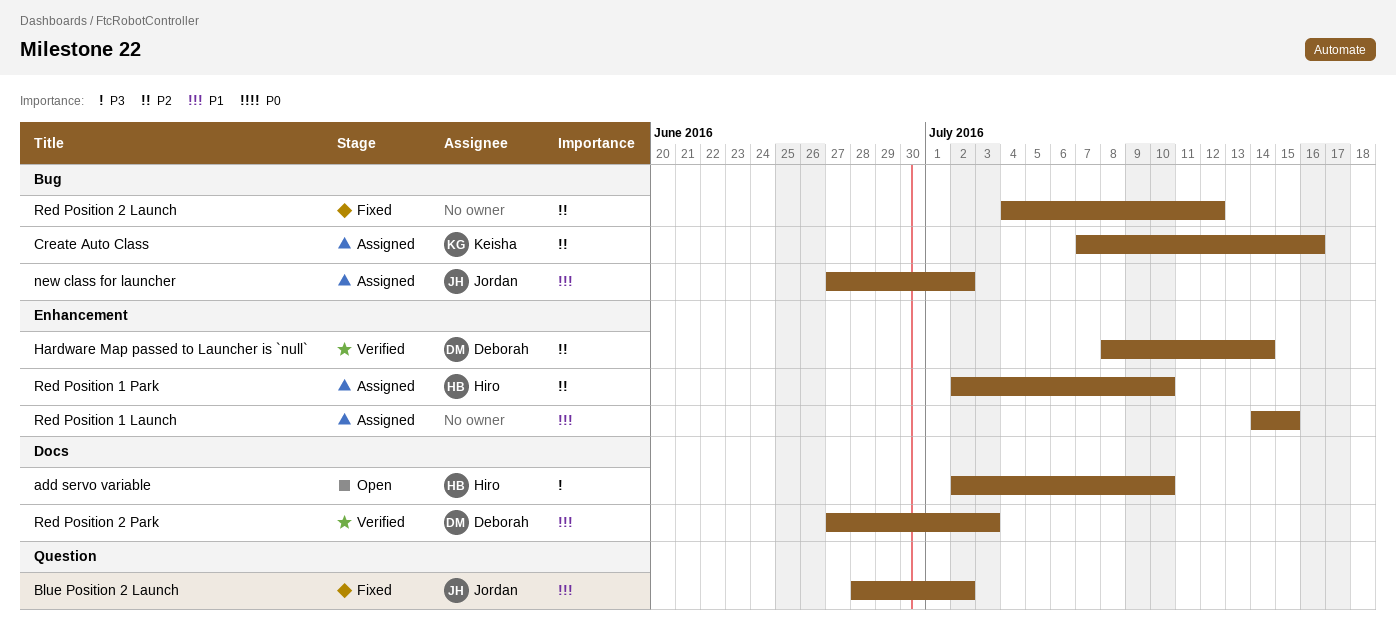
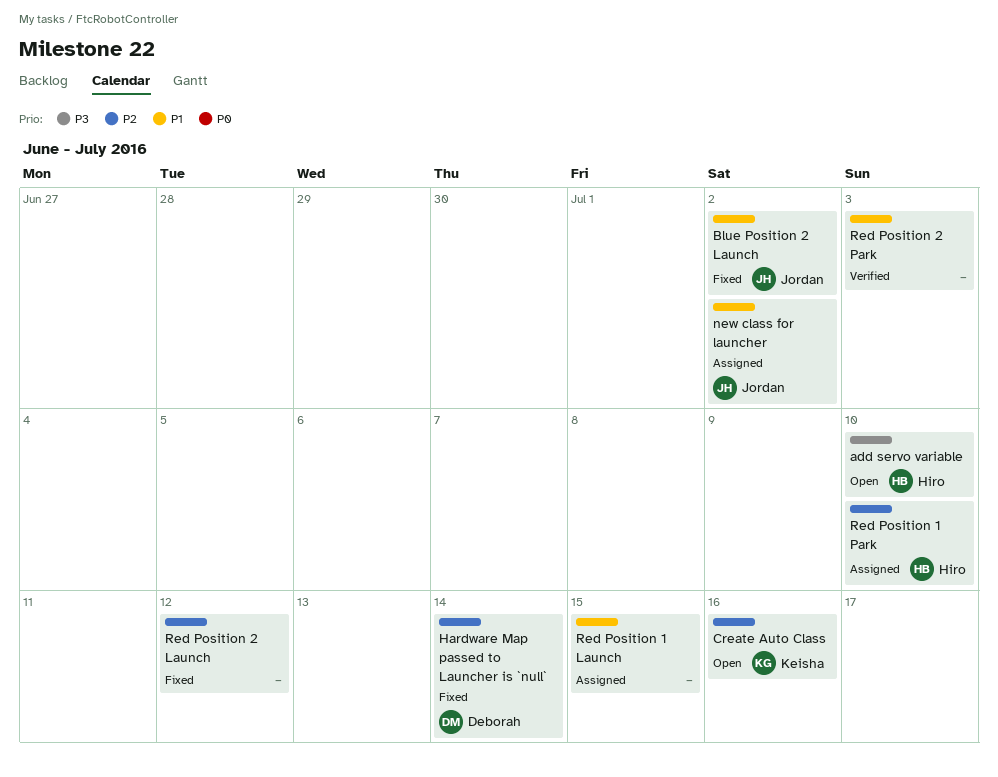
Create Auto Class, status: Assigned -> Open
Hardware Map passed to Launcher is `null`, status: Verified -> Fixed
Red Position 2 Park, owner: Deborah -> none

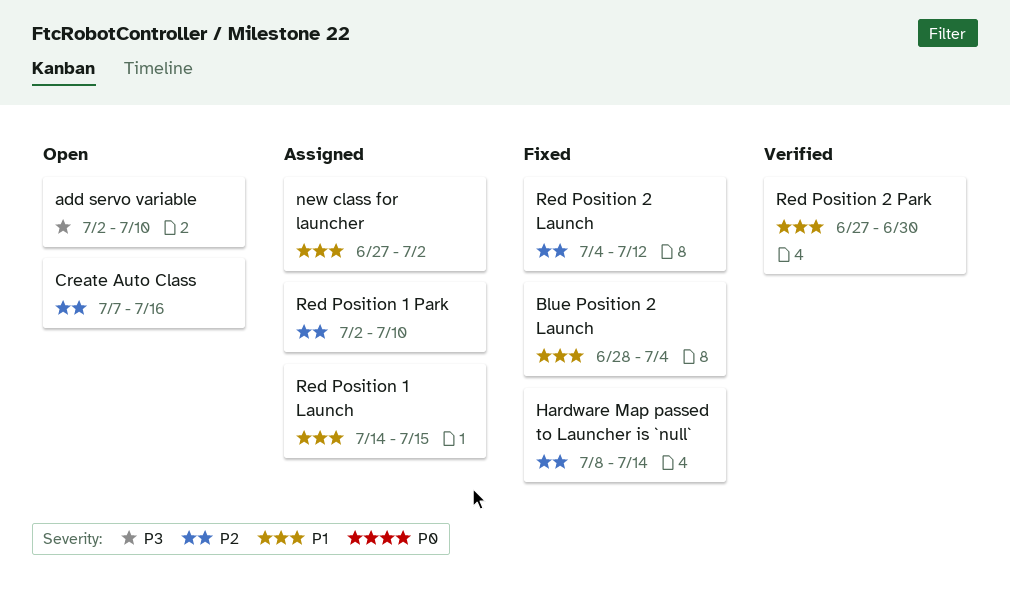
Blue Position 2 Launch, due: Jul 2 -> Jul 4
Red Position 2 Park, due: Jul 3 -> Jun 30

